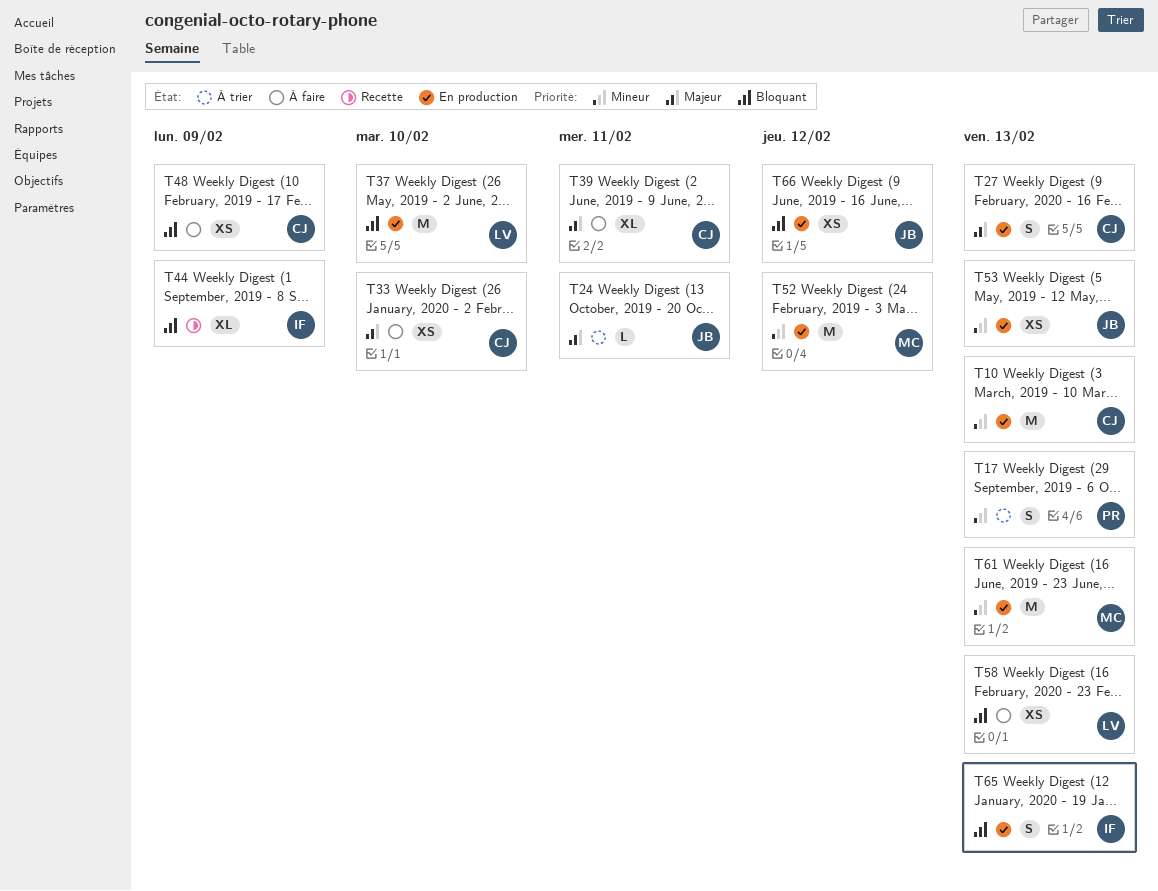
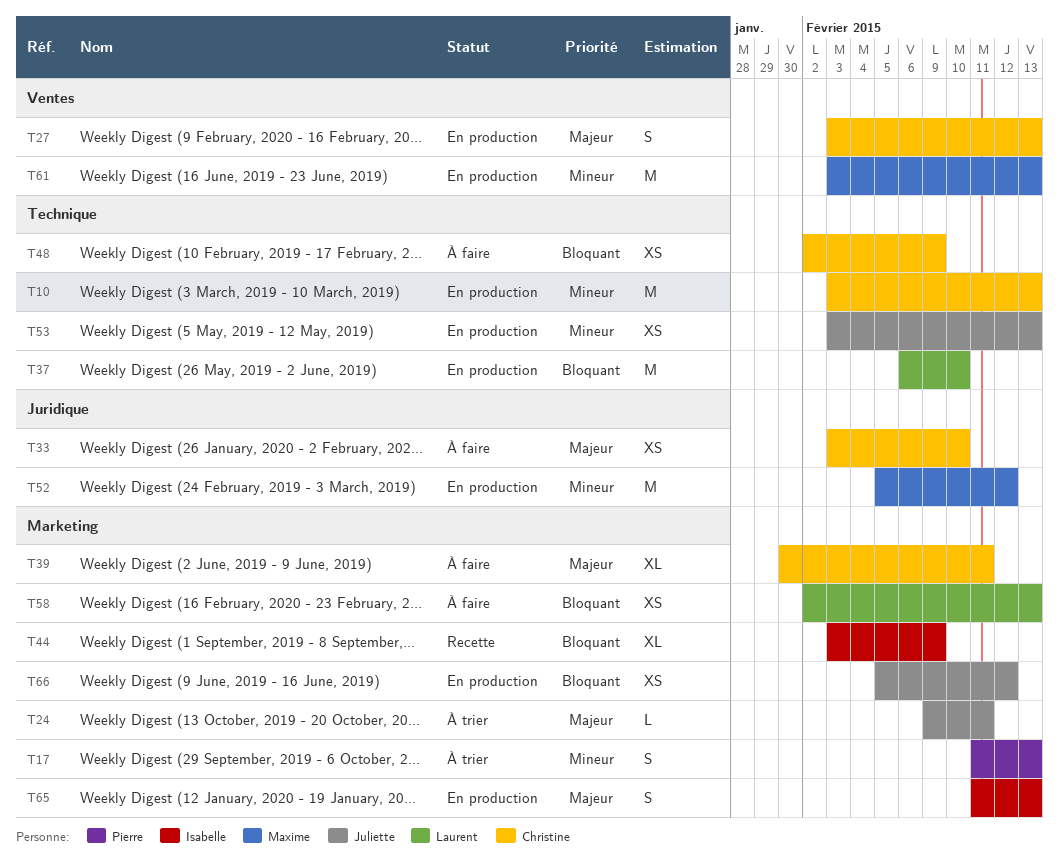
T65, priority: Bloquant -> Majeur

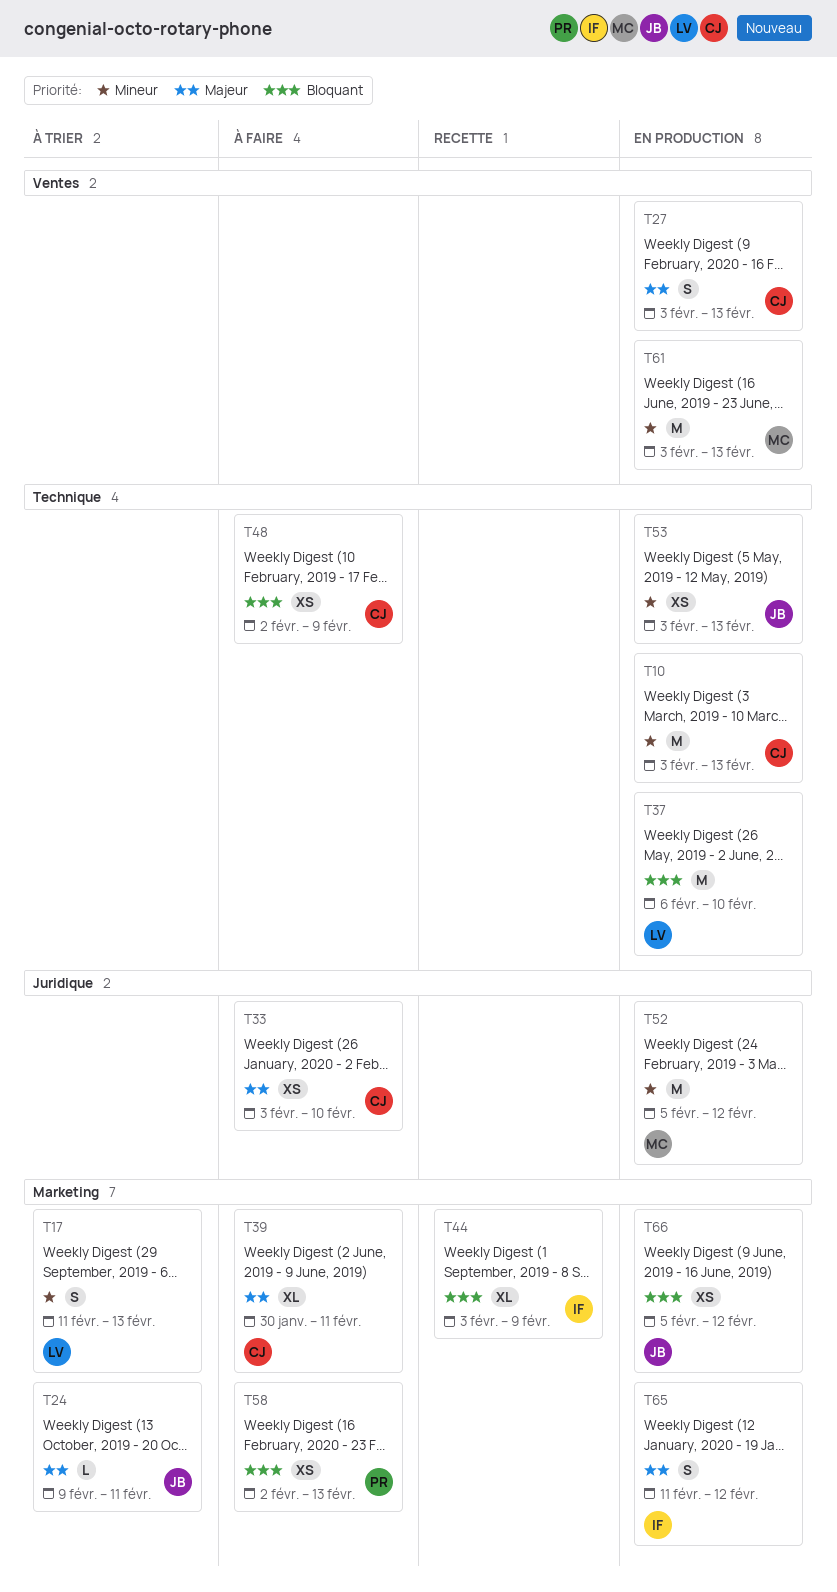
T17, owner: Pierre -> Laurent
T58, owner: Laurent -> Pierre
T65, due: Feb 13 -> Feb 12

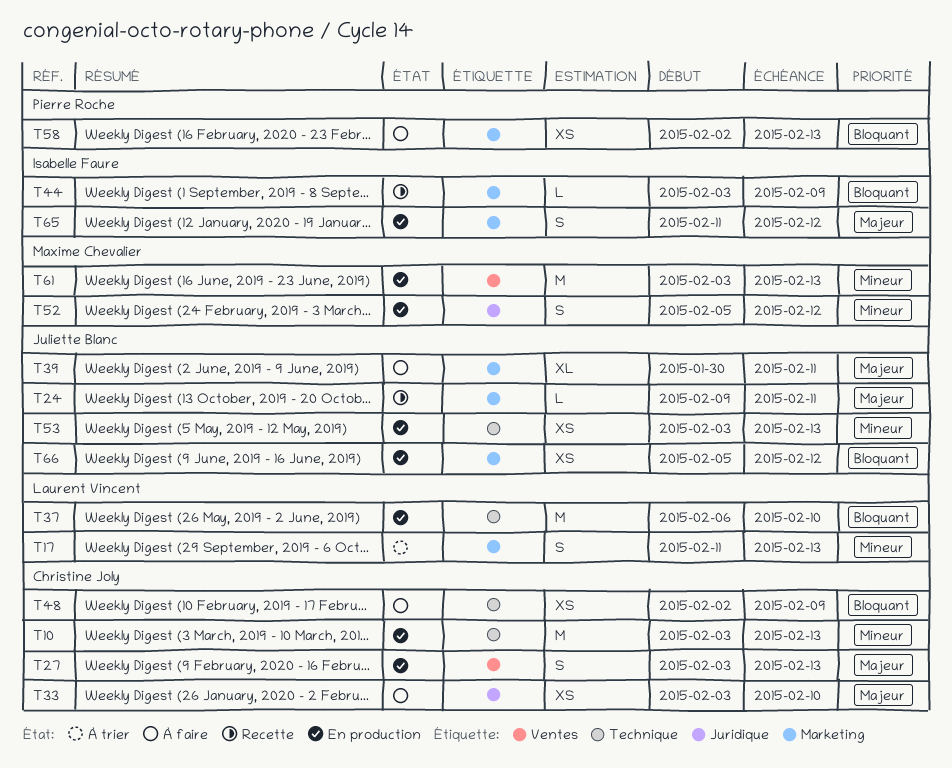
T24, status: À trier -> Recette
T39, owner: Christine Joly -> Juliette Blanc
T44, estimate: XL -> L
T52, estimate: M -> S

